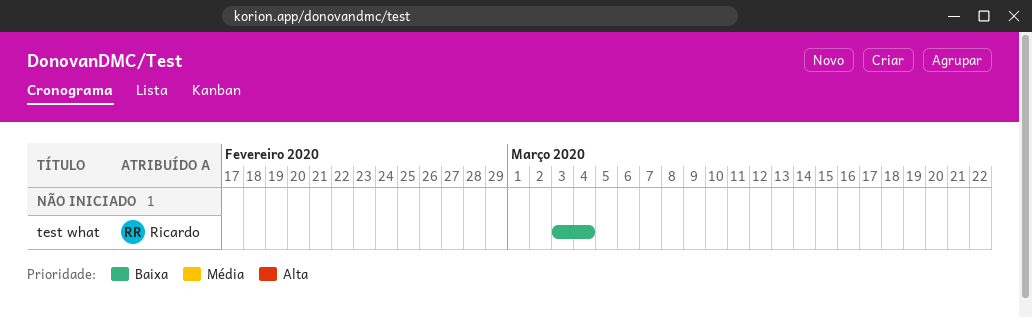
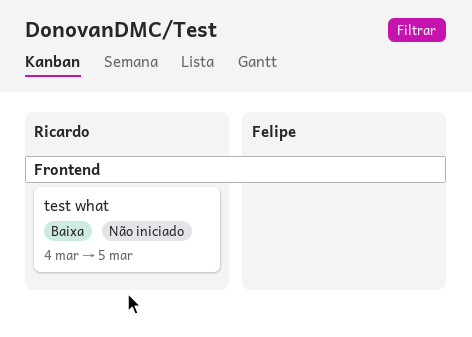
test what, start: Mar 3 -> Mar 4
test what, due: Mar 4 -> Mar 5

